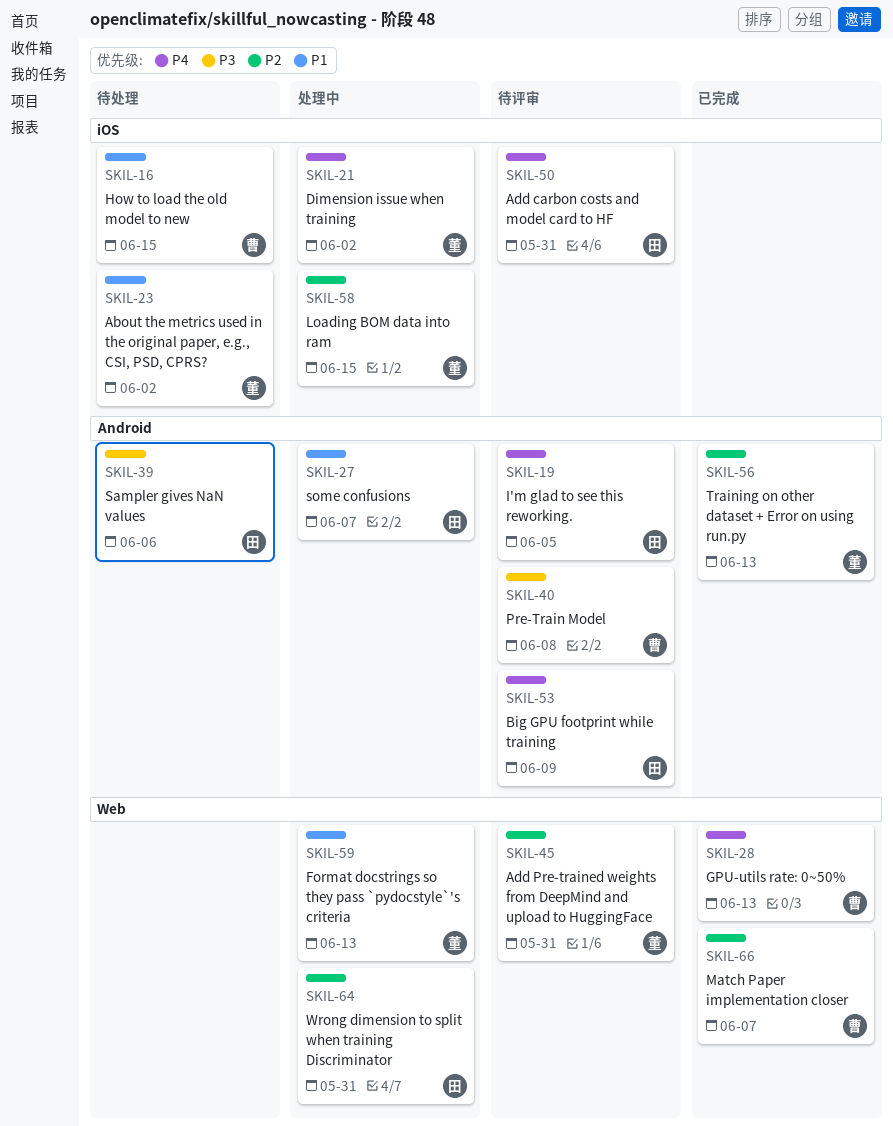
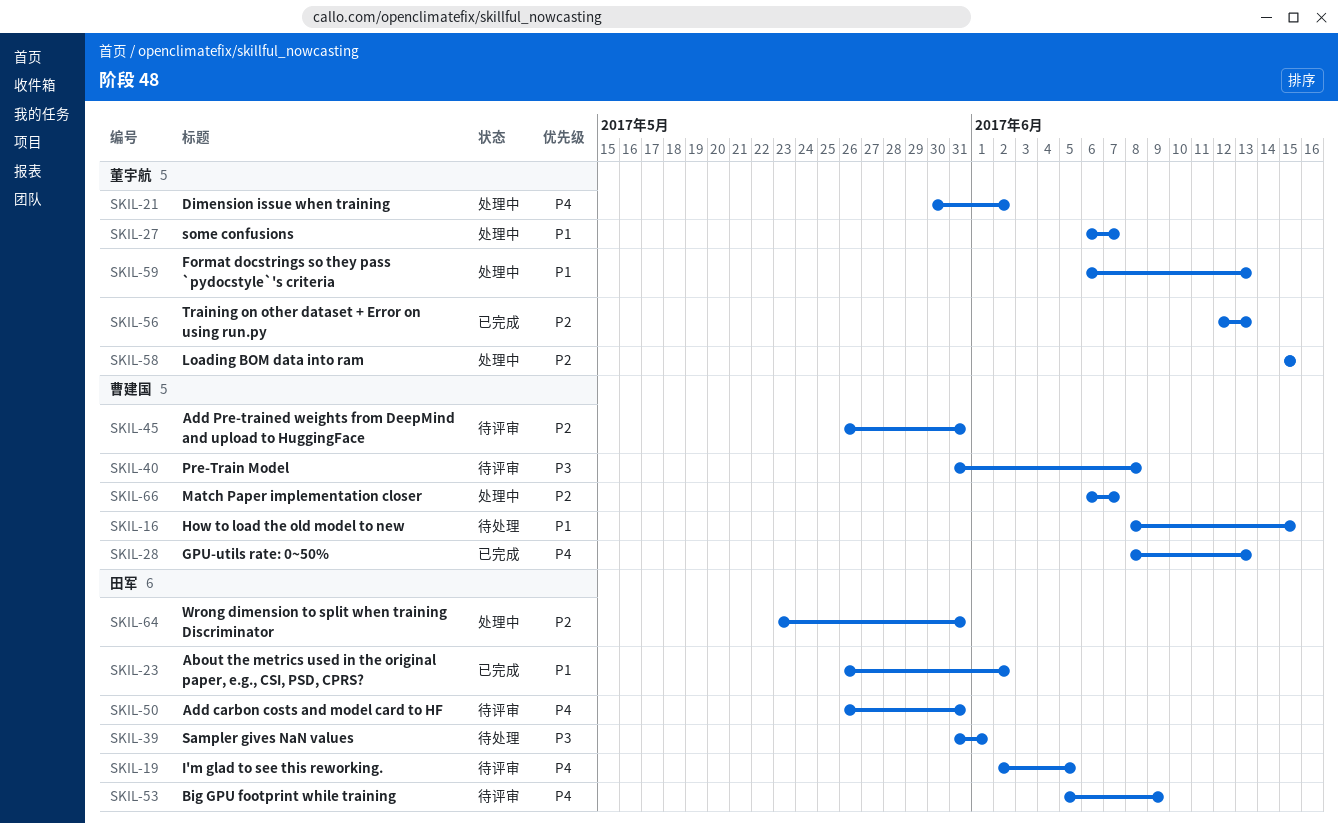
SKIL-23, status: 待处理 -> 已完成
SKIL-23, owner: 董宇航 -> 田军
SKIL-27, owner: 田军 -> 董宇航
SKIL-39, due: Jun 6 -> Jun 1
SKIL-45, owner: 董宇航 -> 曹建国
SKIL-66, status: 已完成 -> 处理中

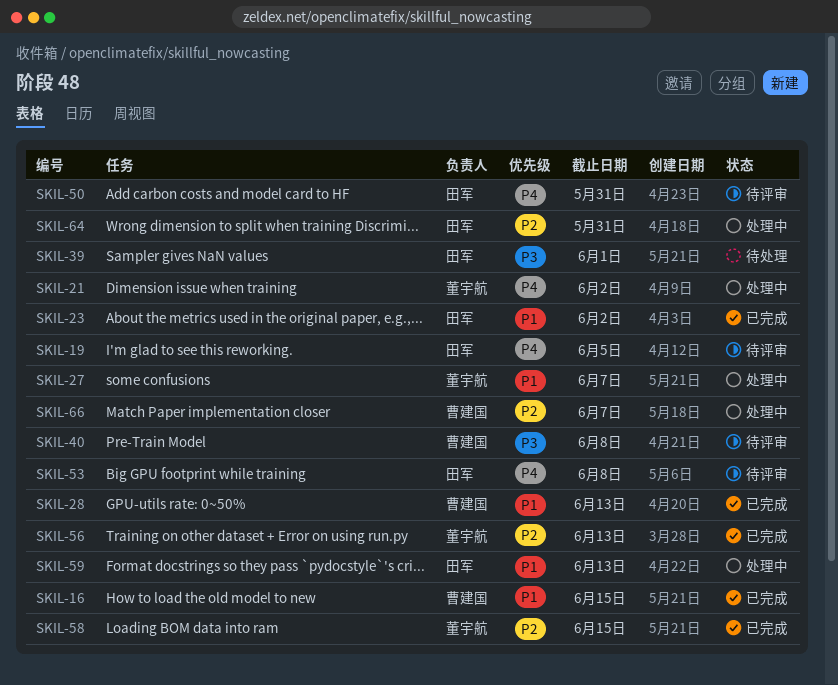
SKIL-16, status: 待处理 -> 已完成
SKIL-28, priority: P4 -> P1
SKIL-45: present -> none
SKIL-53, due: Jun 9 -> Jun 8
SKIL-58, status: 处理中 -> 已完成
SKIL-59, owner: 董宇航 -> 田军

